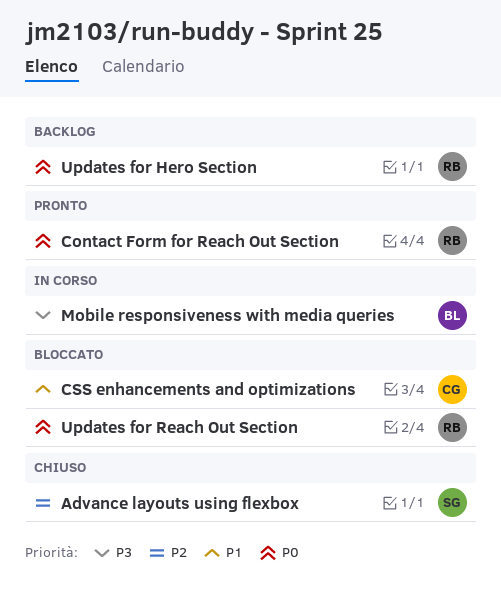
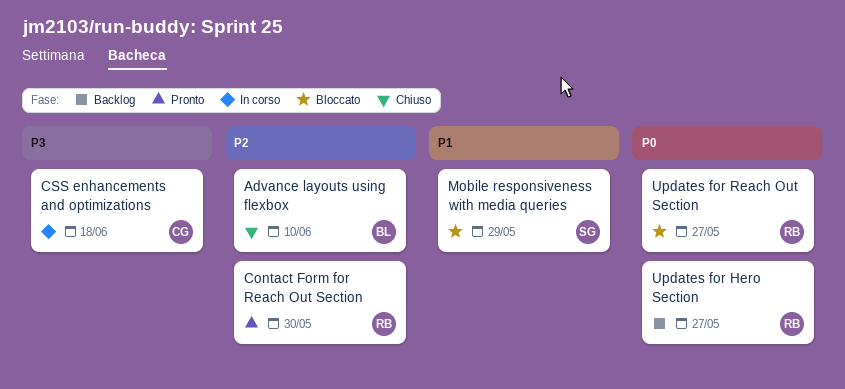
Advance layouts using flexbox, owner: SG -> BL
Contact Form for Reach Out Section, priority: P0 -> P2
CSS enhancements and optimizations, status: Bloccato -> In corso
CSS enhancements and optimizations, priority: P1 -> P3
Mobile responsiveness with media queries, status: In corso -> Bloccato
Mobile responsiveness with media queries, owner: BL -> SG
Mobile responsiveness with media queries, priority: P3 -> P1

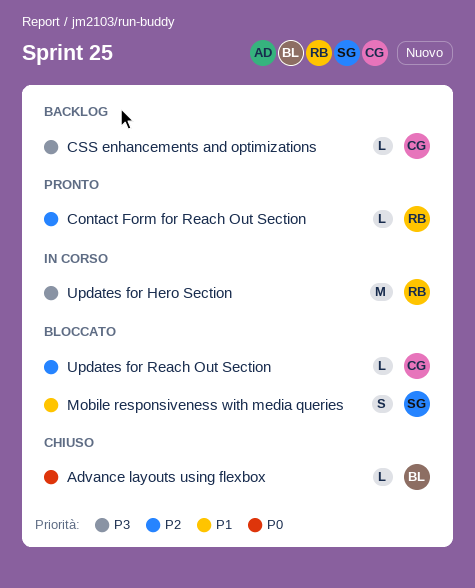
Advance layouts using flexbox, priority: P2 -> P0
CSS enhancements and optimizations, status: In corso -> Backlog
Updates for Hero Section, status: Backlog -> In corso
Updates for Hero Section, priority: P0 -> P3
Updates for Reach Out Section, owner: RB -> CG
Updates for Reach Out Section, priority: P0 -> P2

